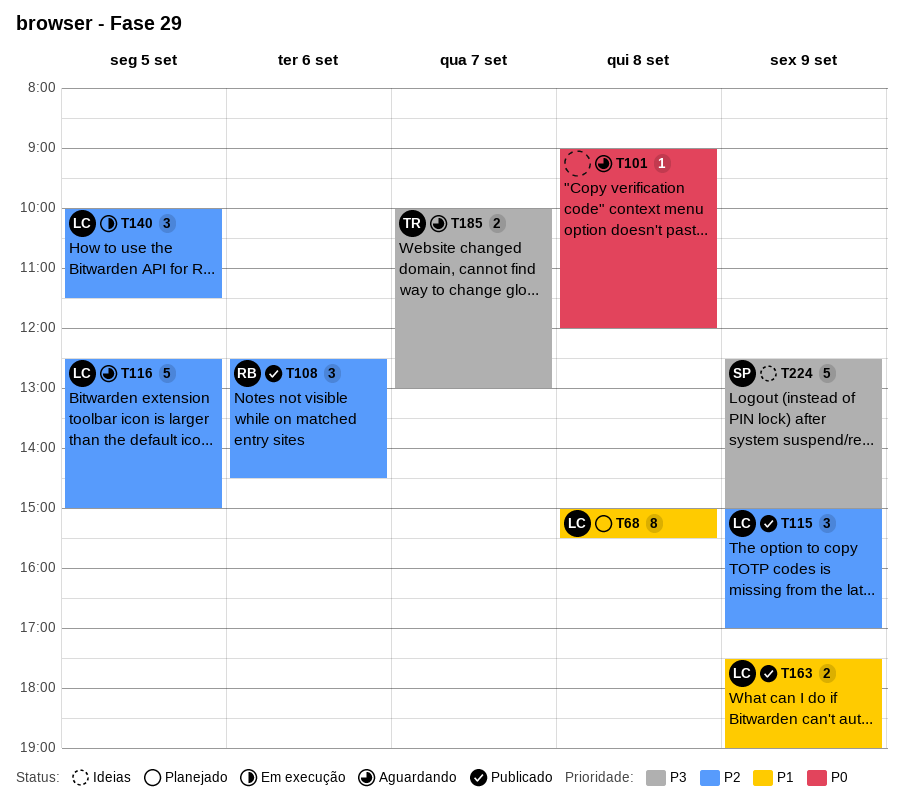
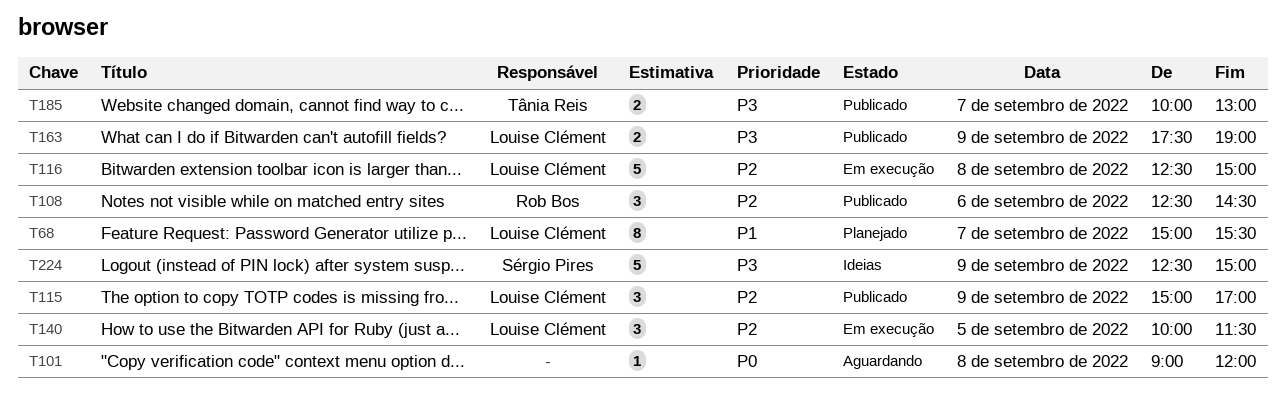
T68, day: Sep 8 -> Sep 7
T116, status: Aguardando -> Em execução
T116, day: Sep 5 -> Sep 8
T163, priority: P1 -> P3
T185, status: Aguardando -> Publicado

